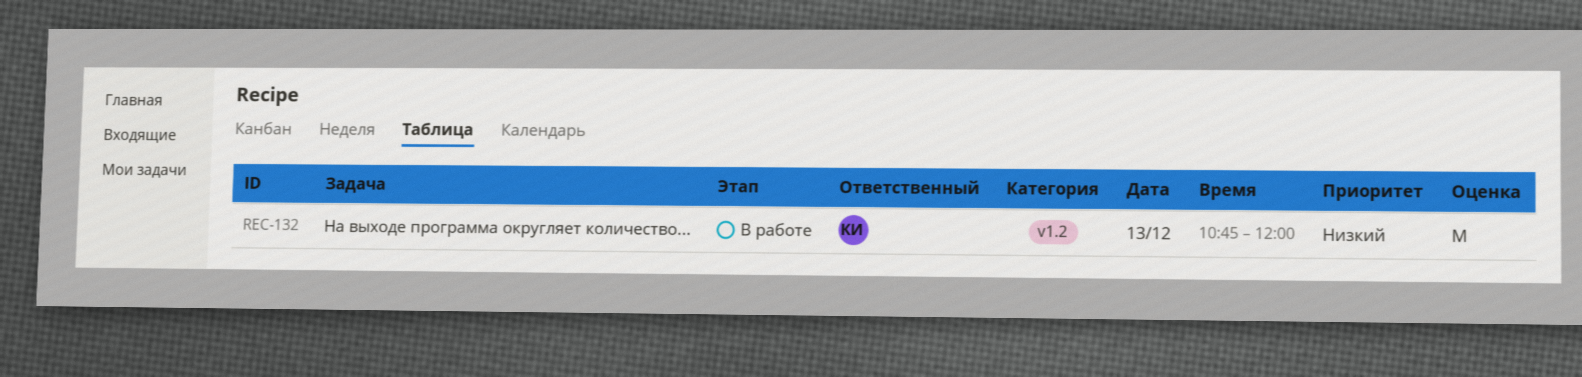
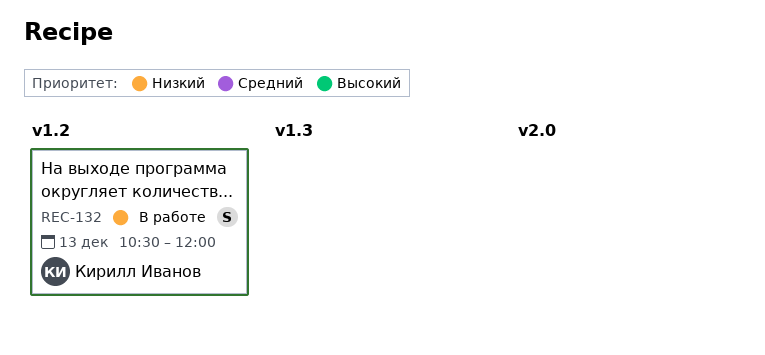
REC-132, estimate: M -> S
REC-132, begins: 10:45 -> 10:30

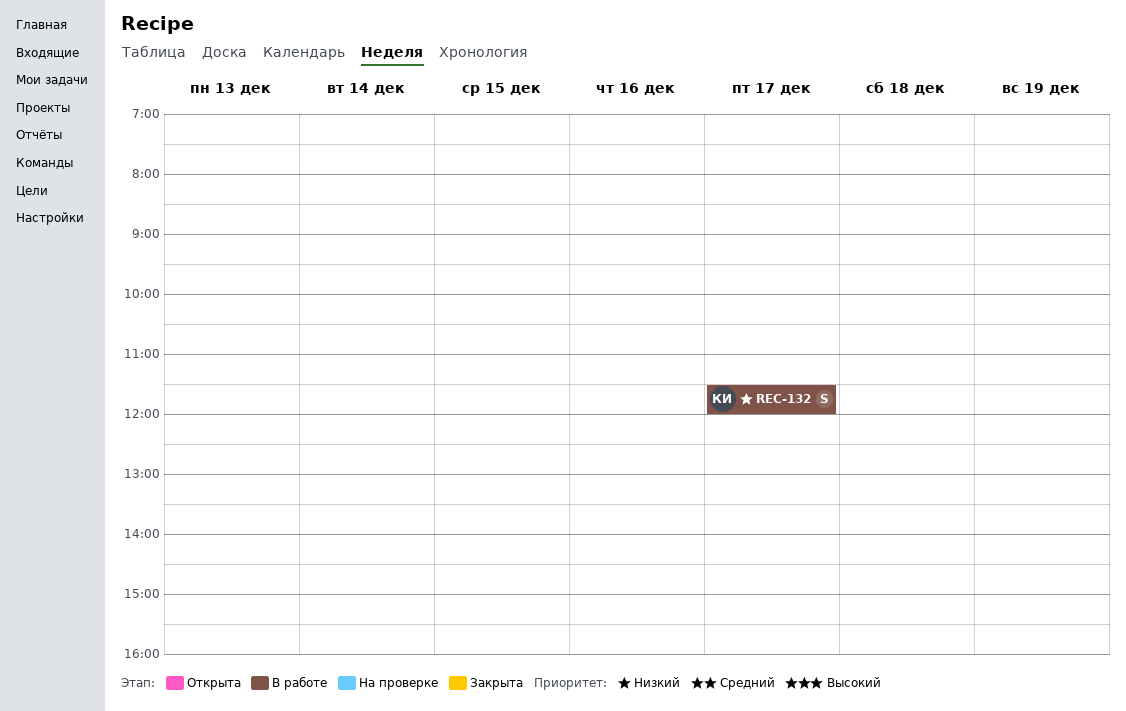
REC-132, day: Dec 13 -> Dec 17
REC-132, begins: 10:30 -> 11:30

